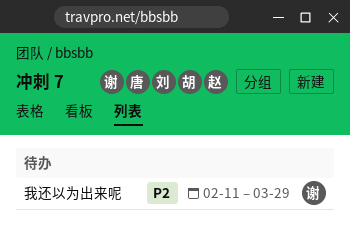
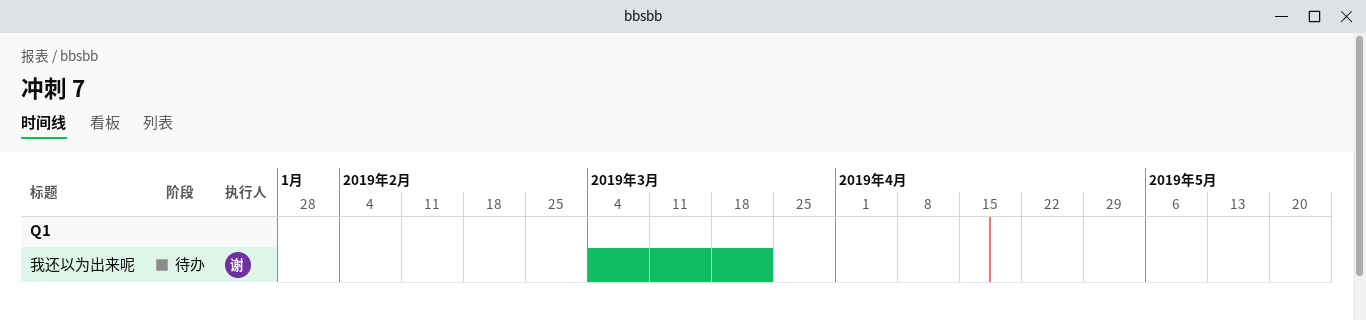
我还以为出来呢, start: Feb 11 -> Mar 4
我还以为出来呢, due: Mar 29 -> Mar 22

